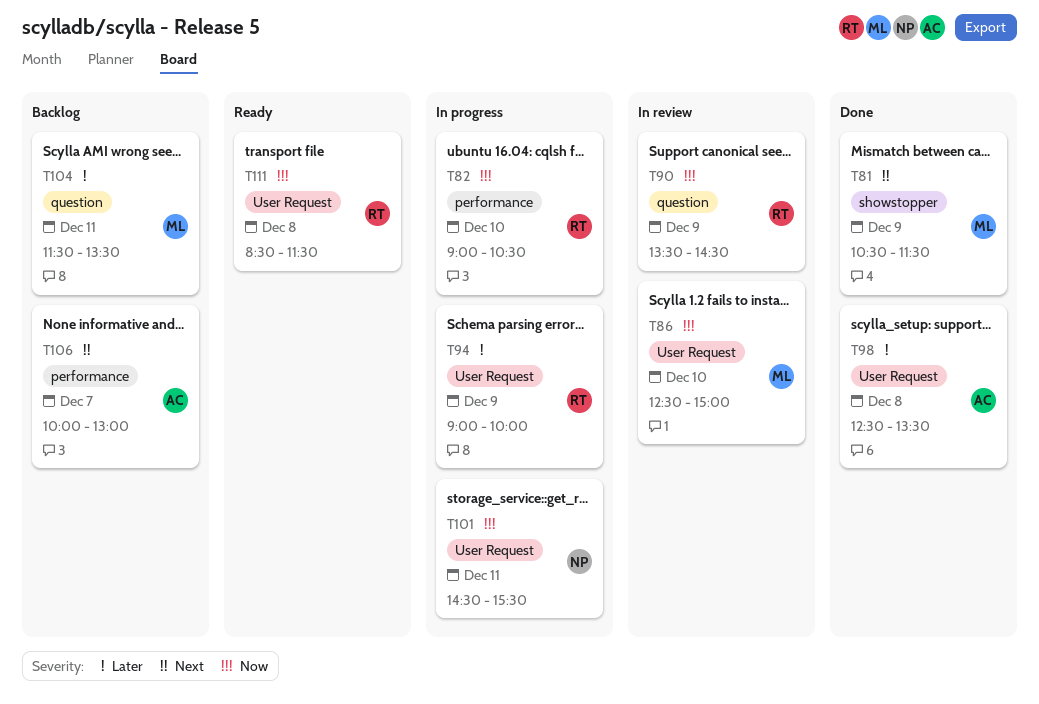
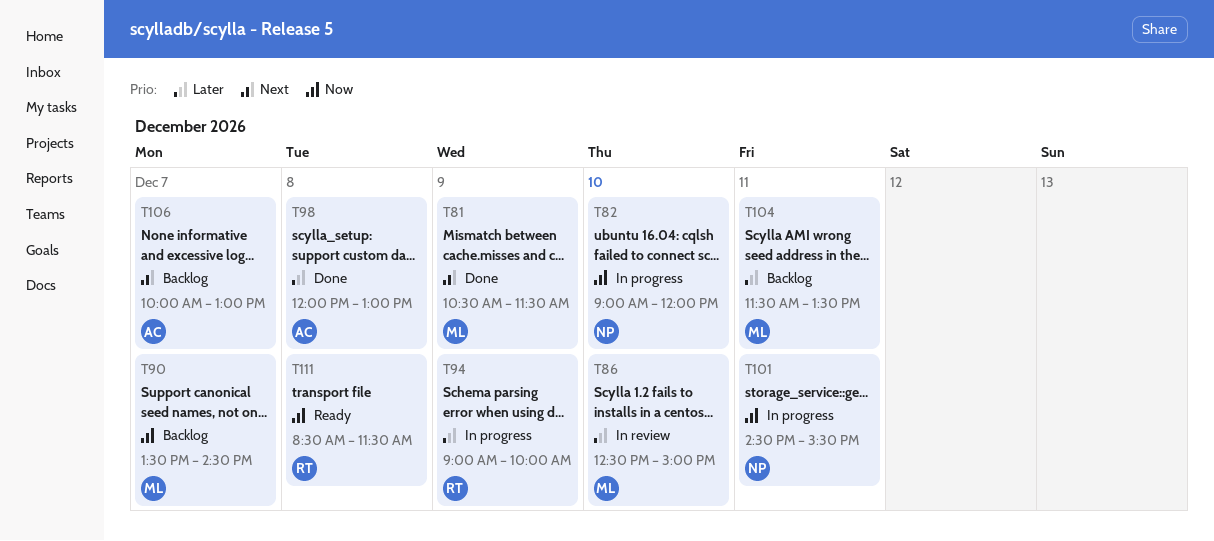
T82, owner: RT -> NP
T82, ends: 10:30 -> 12:00
T86, priority: Now -> Later
T90, status: In review -> Backlog
T90, owner: RT -> ML
T90, day: Dec 9 -> Dec 7
T98, begins: 12:30 -> 12:00
T98, ends: 13:30 -> 13:00

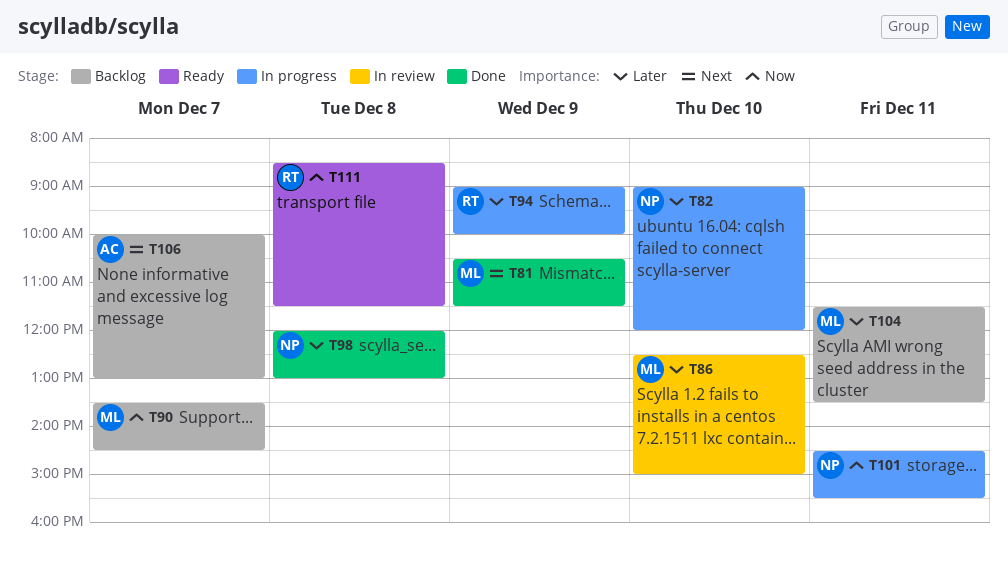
T82, priority: Now -> Later
T98, owner: AC -> NP

